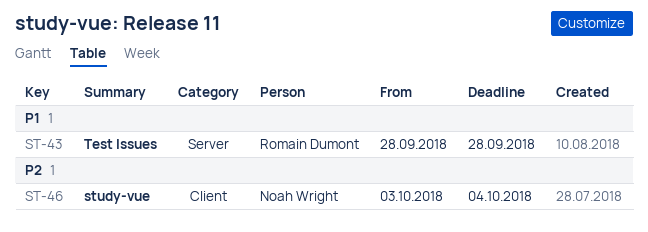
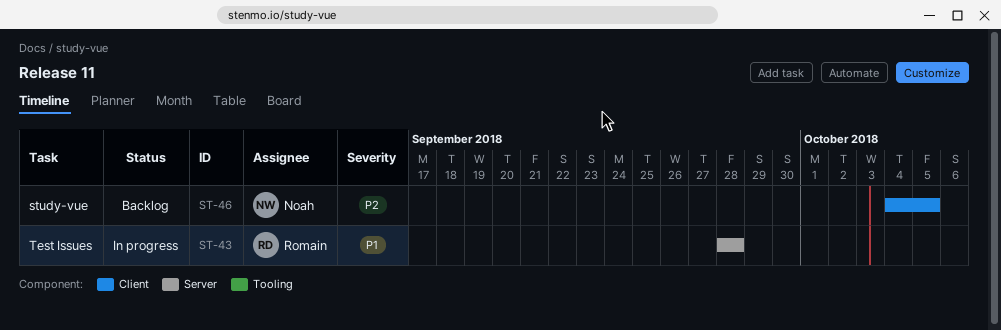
ST-46, start: Oct 3 -> Oct 4
ST-46, due: Oct 4 -> Oct 5

